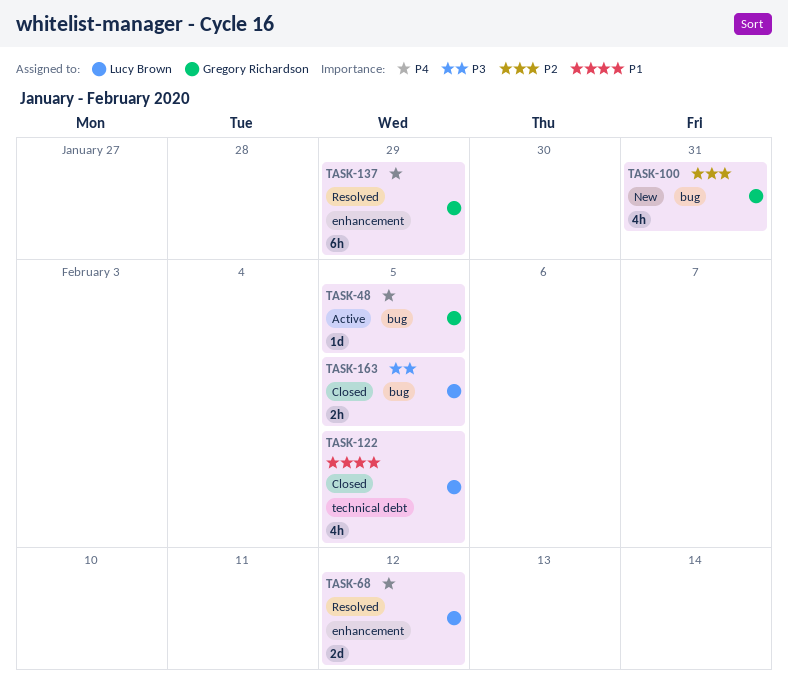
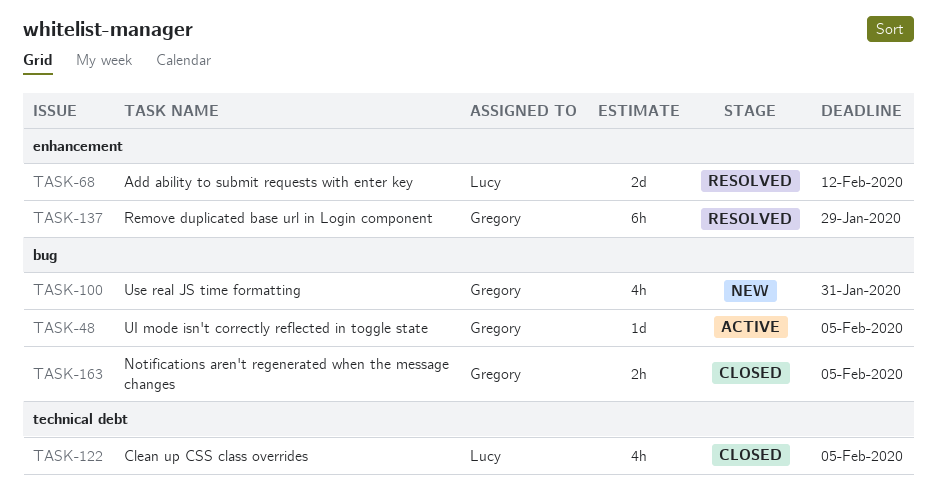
TASK-163, owner: Lucy Brown -> Gregory Richardson

